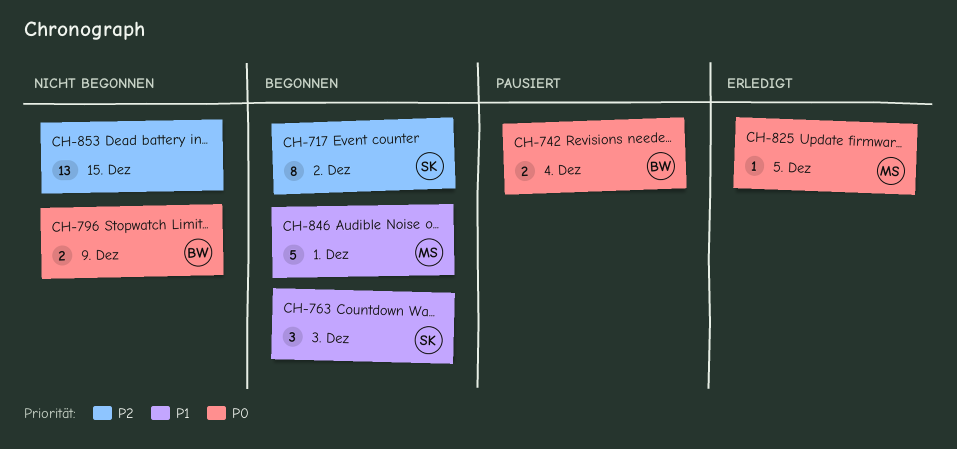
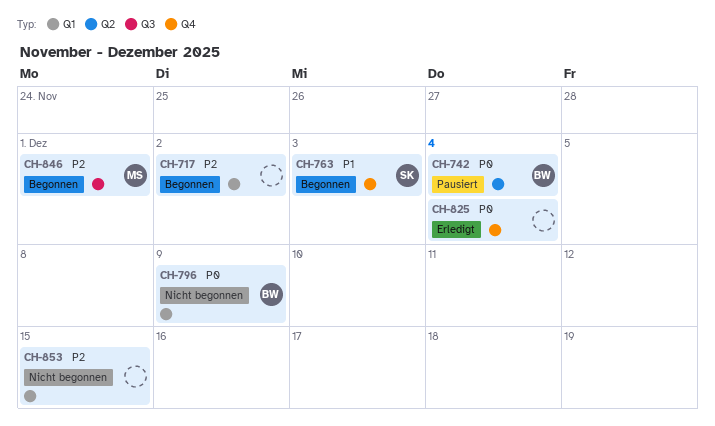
CH-717, owner: SK -> none
CH-825, owner: MS -> none
CH-825, due: Dec 5 -> Dec 4
CH-846, priority: P1 -> P2

